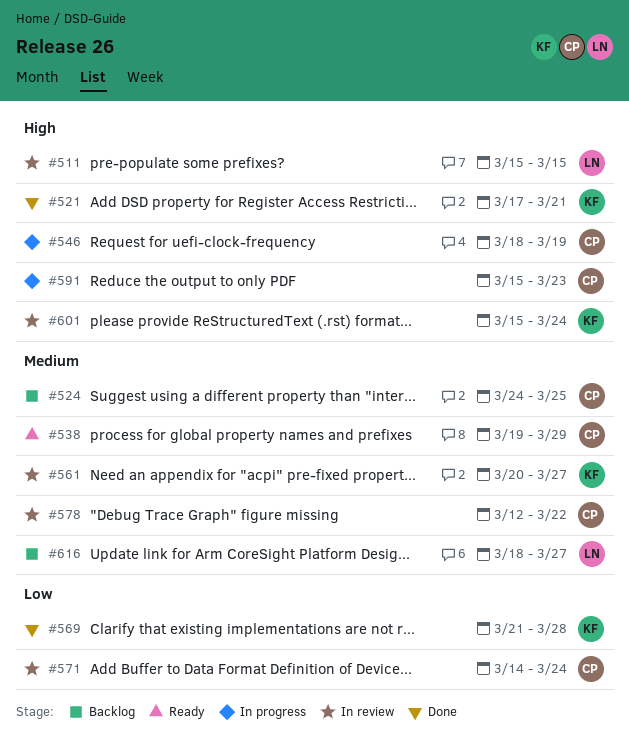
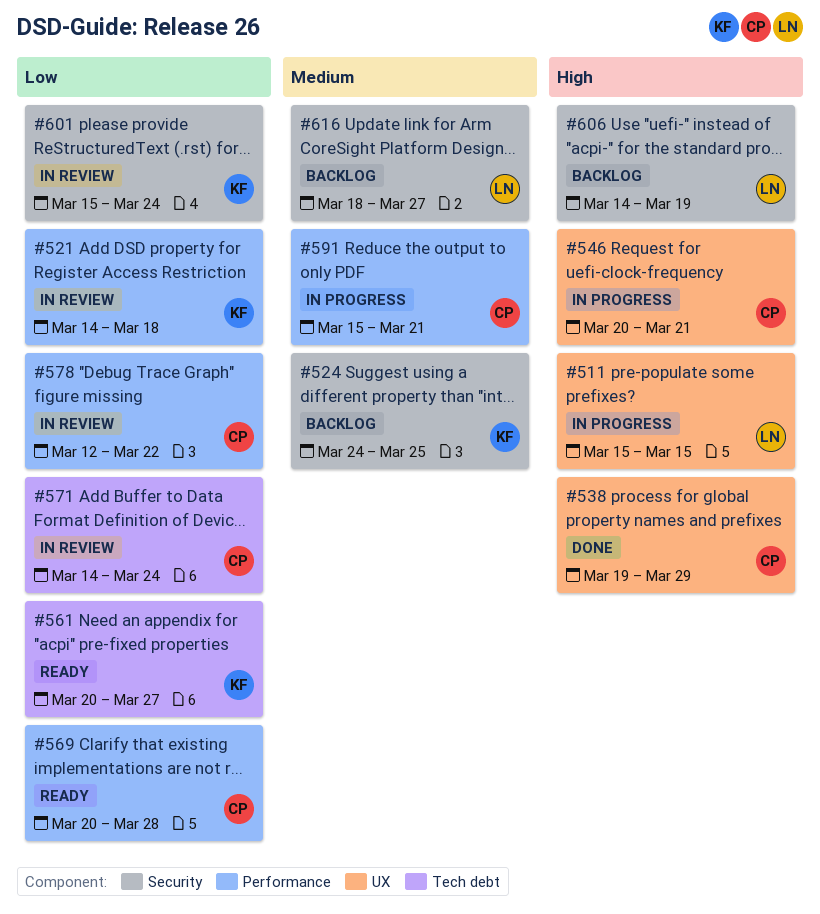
#511, status: In review -> In progress
#521, status: Done -> In review
#521, priority: High -> Low
#521, start: Mar 17 -> Mar 14
#521, due: Mar 21 -> Mar 18
#524, owner: CP -> KF
#538, status: Ready -> Done
#538, priority: Medium -> High
#546, start: Mar 18 -> Mar 20
#546, due: Mar 19 -> Mar 21
#561, status: In review -> Ready
#561, priority: Medium -> Low
#569, status: Done -> Ready
#569, owner: KF -> CP
#569, start: Mar 21 -> Mar 20
#578, priority: Medium -> Low
#591, priority: High -> Medium
#591, due: Mar 23 -> Mar 21
#601, priority: High -> Low
#606: none -> present

